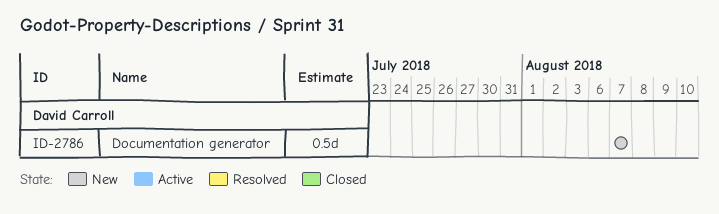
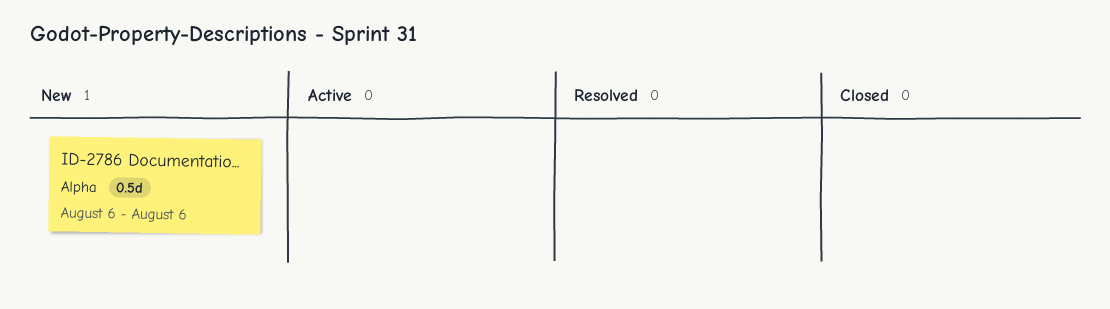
ID-2786, start: Aug 7 -> Aug 6
ID-2786, due: Aug 7 -> Aug 6

